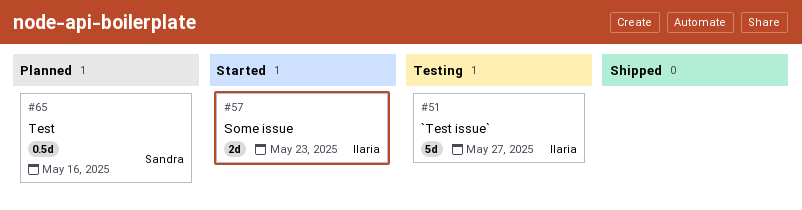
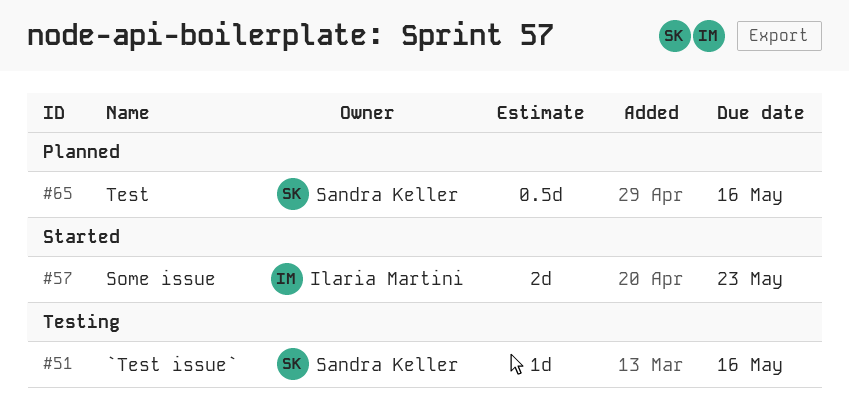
#51, owner: Ilaria Martini -> Sandra Keller
#51, estimate: 5d -> 1d
#51, due: May 27 -> May 16

